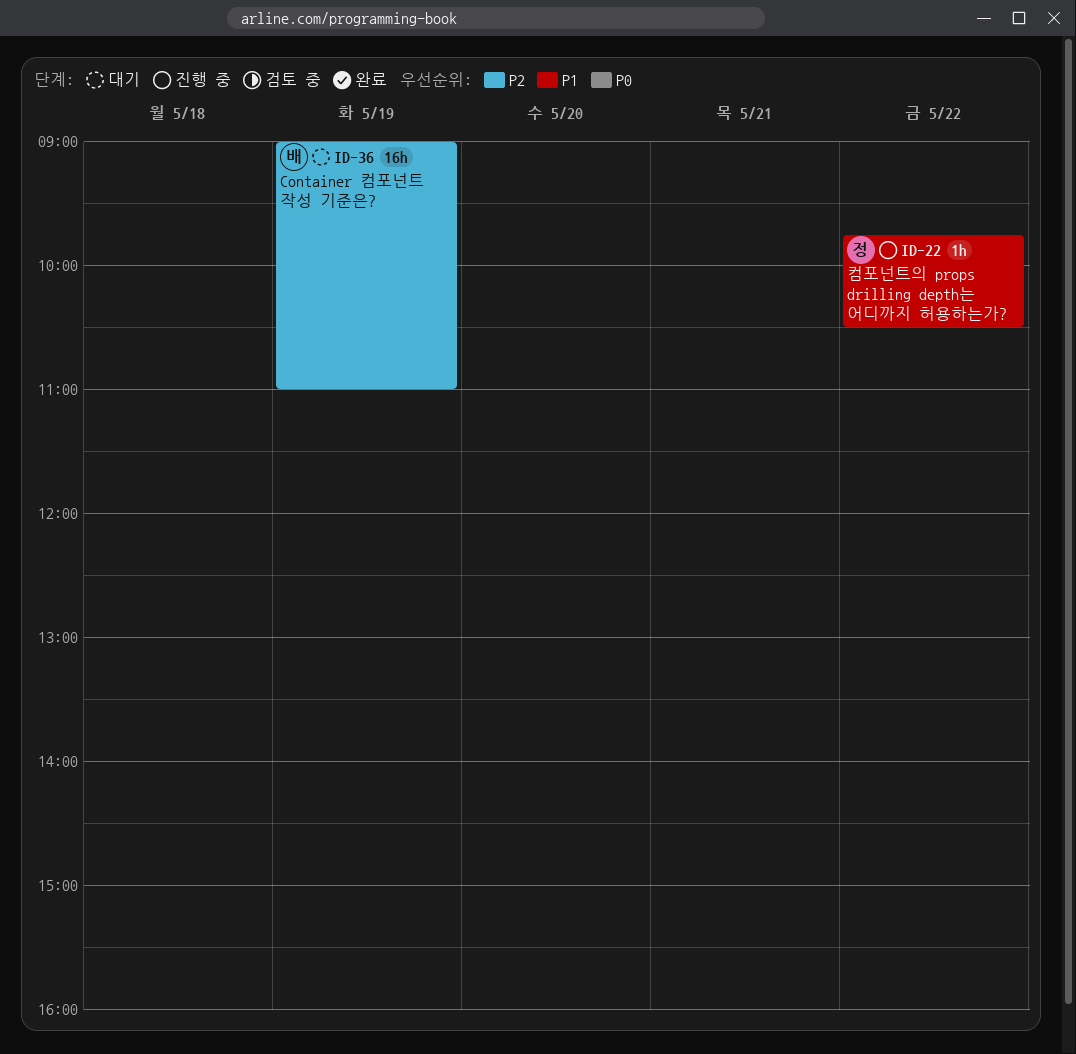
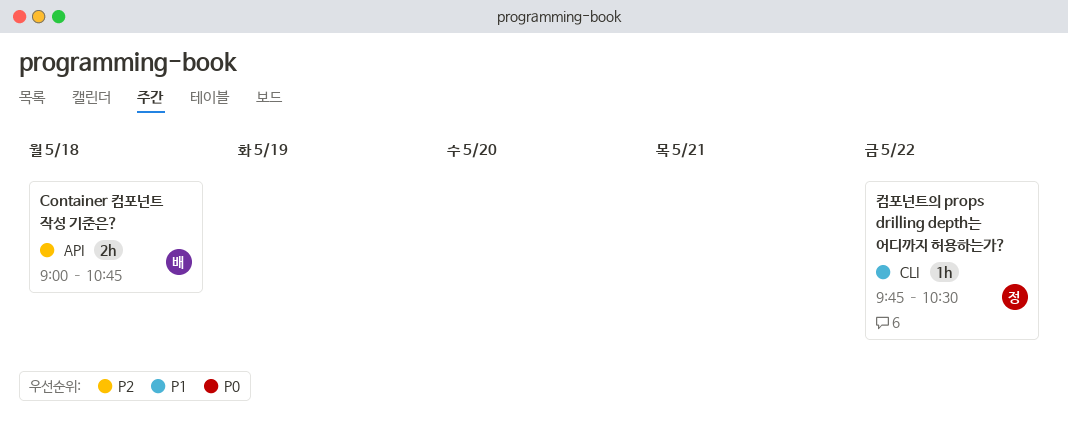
Container 컴포넌트 작성 기준은?, estimate: 16h -> 2h
Container 컴포넌트 작성 기준은?, day: May 19 -> May 18
Container 컴포넌트 작성 기준은?, ends: 11:00 -> 10:45

